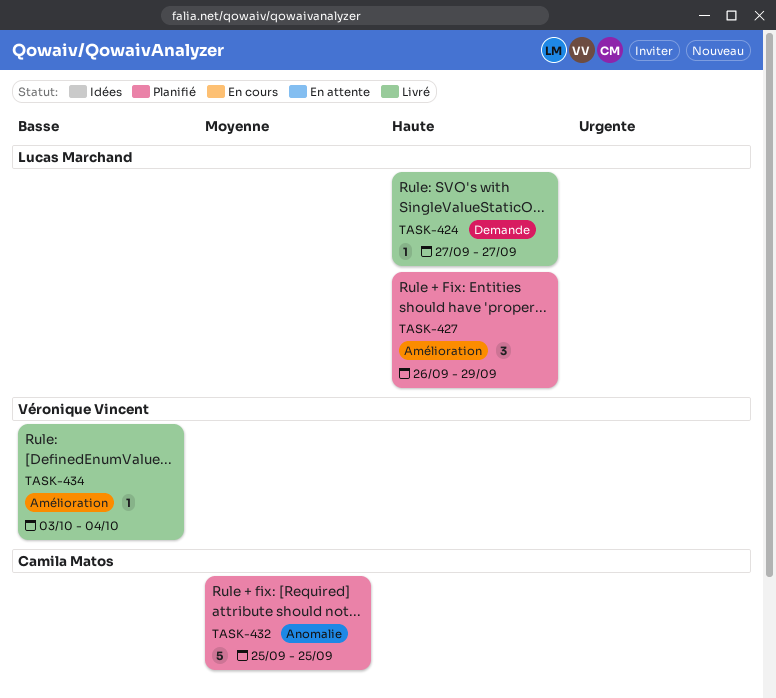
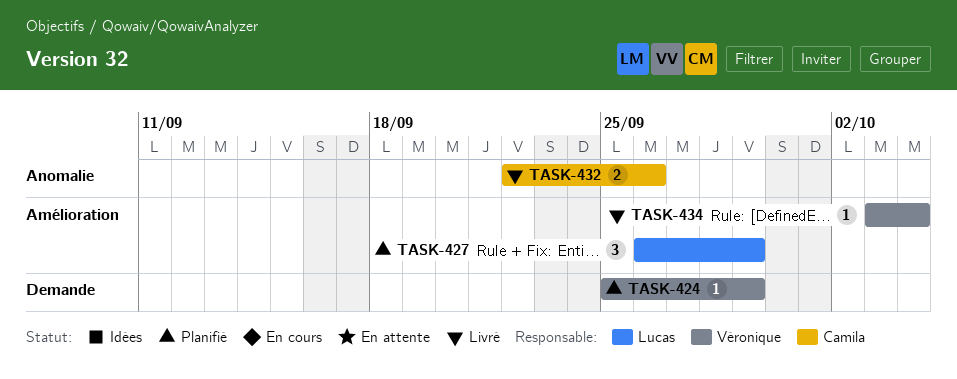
TASK-424, status: Livré -> Planifié
TASK-424, owner: Lucas Marchand -> Véronique Vincent
TASK-424, start: Sep 27 -> Sep 25
TASK-424, due: Sep 27 -> Sep 29
TASK-432, status: Planifié -> Livré
TASK-432, estimate: 5 -> 2
TASK-432, start: Sep 25 -> Sep 22
TASK-432, due: Sep 25 -> Sep 26

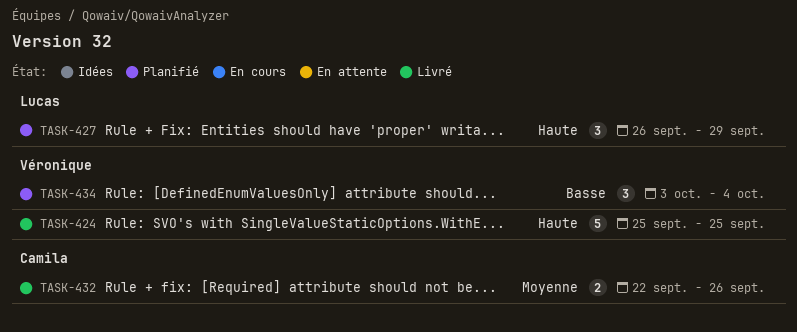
TASK-424, status: Planifié -> Livré
TASK-424, estimate: 1 -> 5
TASK-424, due: Sep 29 -> Sep 25
TASK-434, status: Livré -> Planifié
TASK-434, estimate: 1 -> 3

